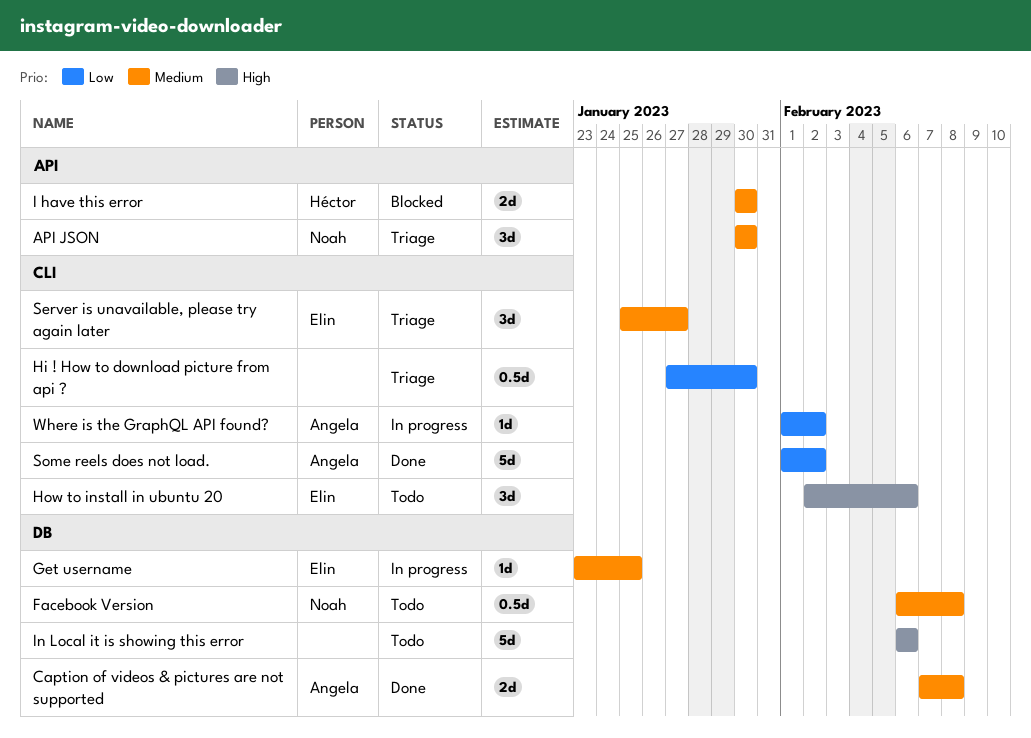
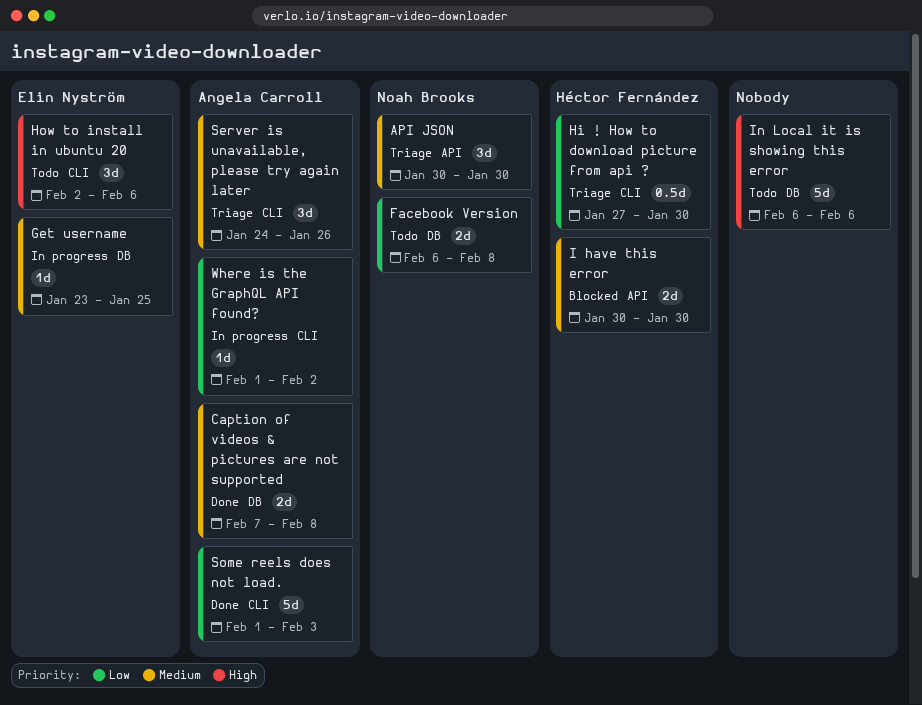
Facebook Version, priority: Medium -> Low
Facebook Version, estimate: 0.5d -> 2d
Hi ! How to download picture from api ?, owner: none -> Héctor Fernández
Server is unavailable, please try again later, owner: Elin Nyström -> Angela Carroll
Server is unavailable, please try again later, start: Jan 25 -> Jan 24
Server is unavailable, please try again later, due: Jan 27 -> Jan 26
Some reels does not load., due: Feb 2 -> Feb 3

